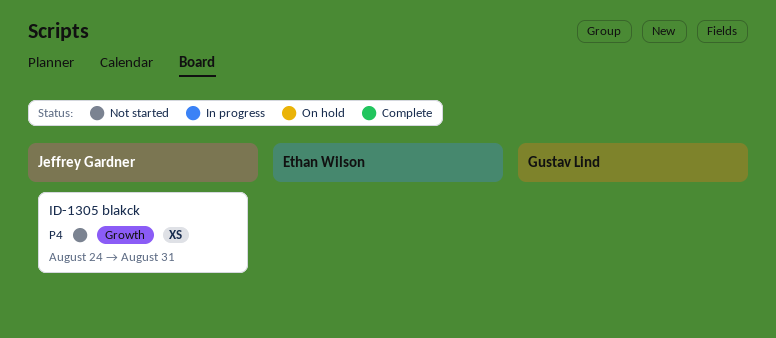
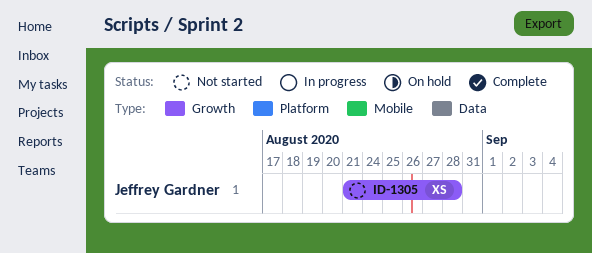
ID-1305, start: Aug 24 -> Aug 21
ID-1305, due: Aug 31 -> Aug 28

